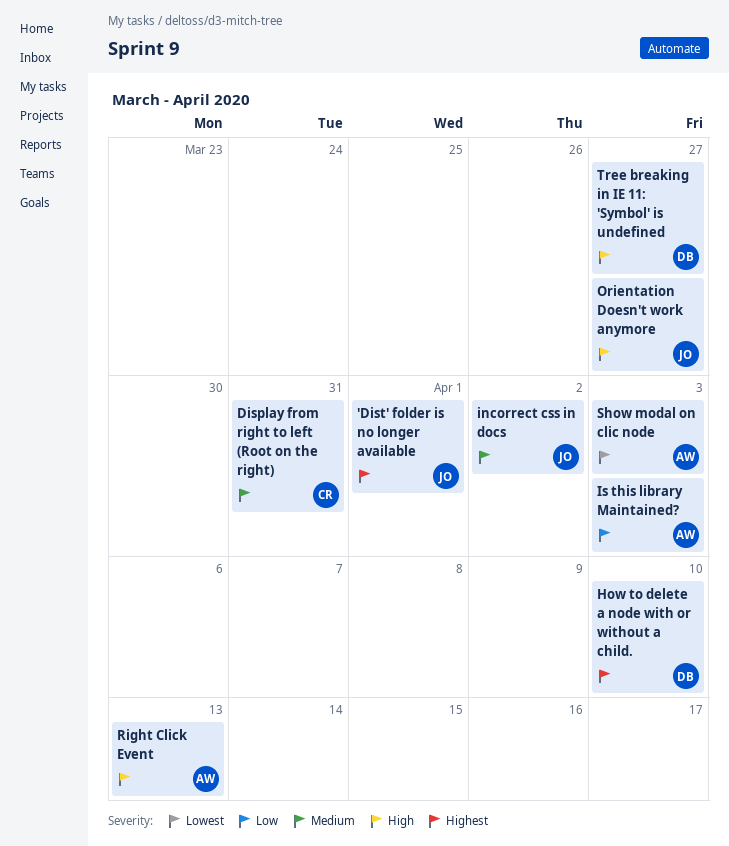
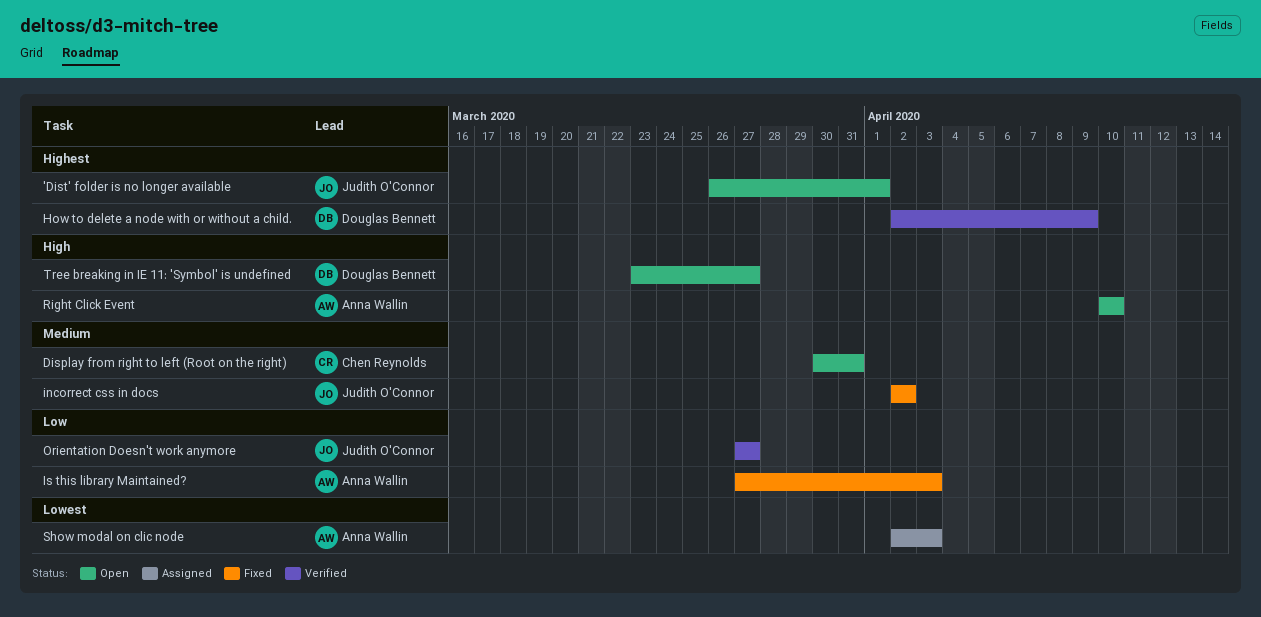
How to delete a node with or without a child., due: Apr 10 -> Apr 9
Orientation Doesn't work anymore, priority: High -> Low
Right Click Event, due: Apr 13 -> Apr 10

